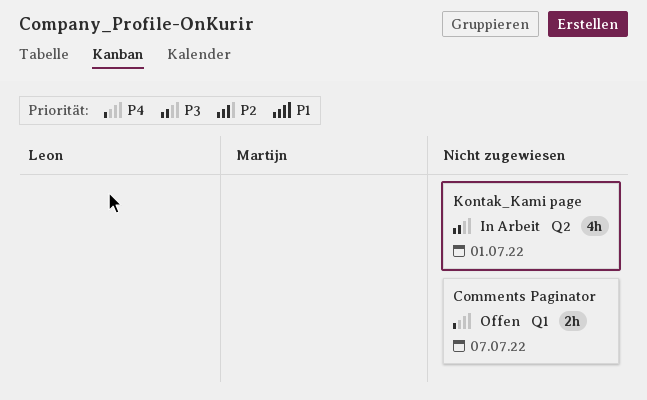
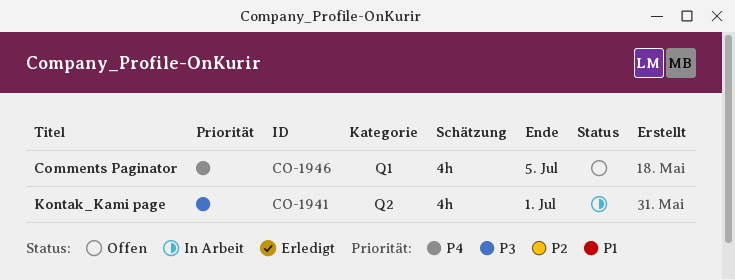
Comments Paginator, estimate: 2h -> 4h
Comments Paginator, due: Jul 7 -> Jul 5

